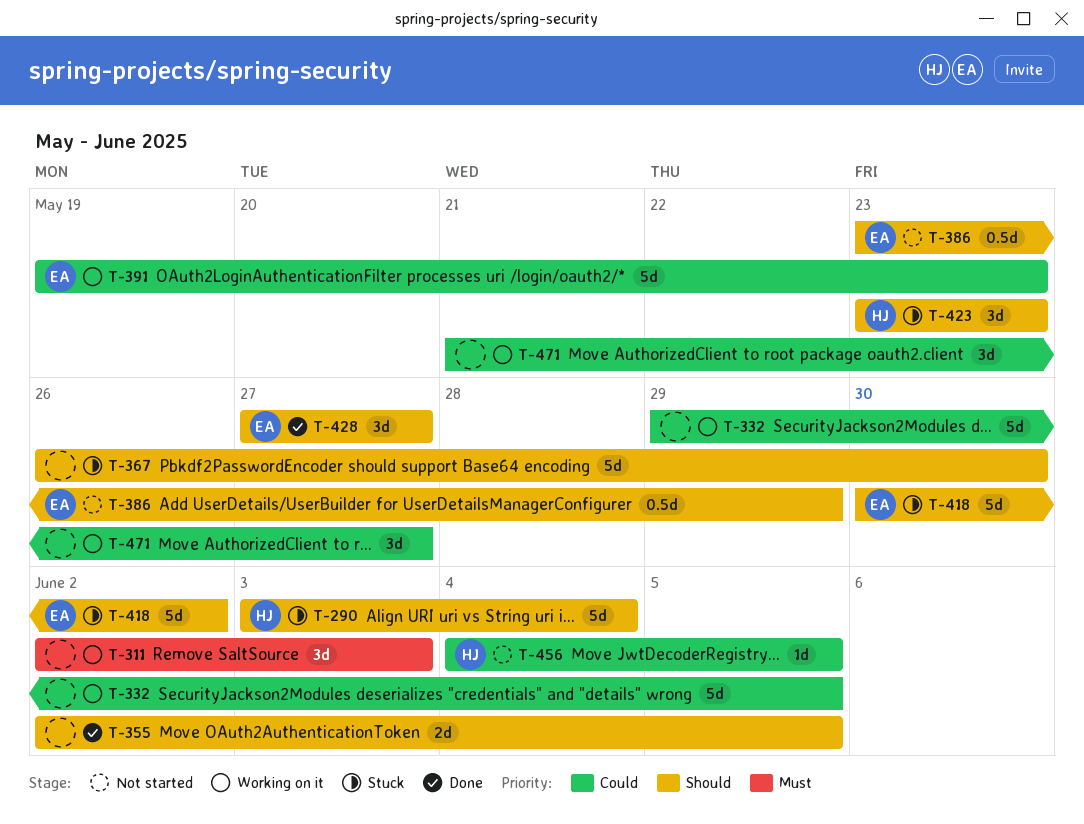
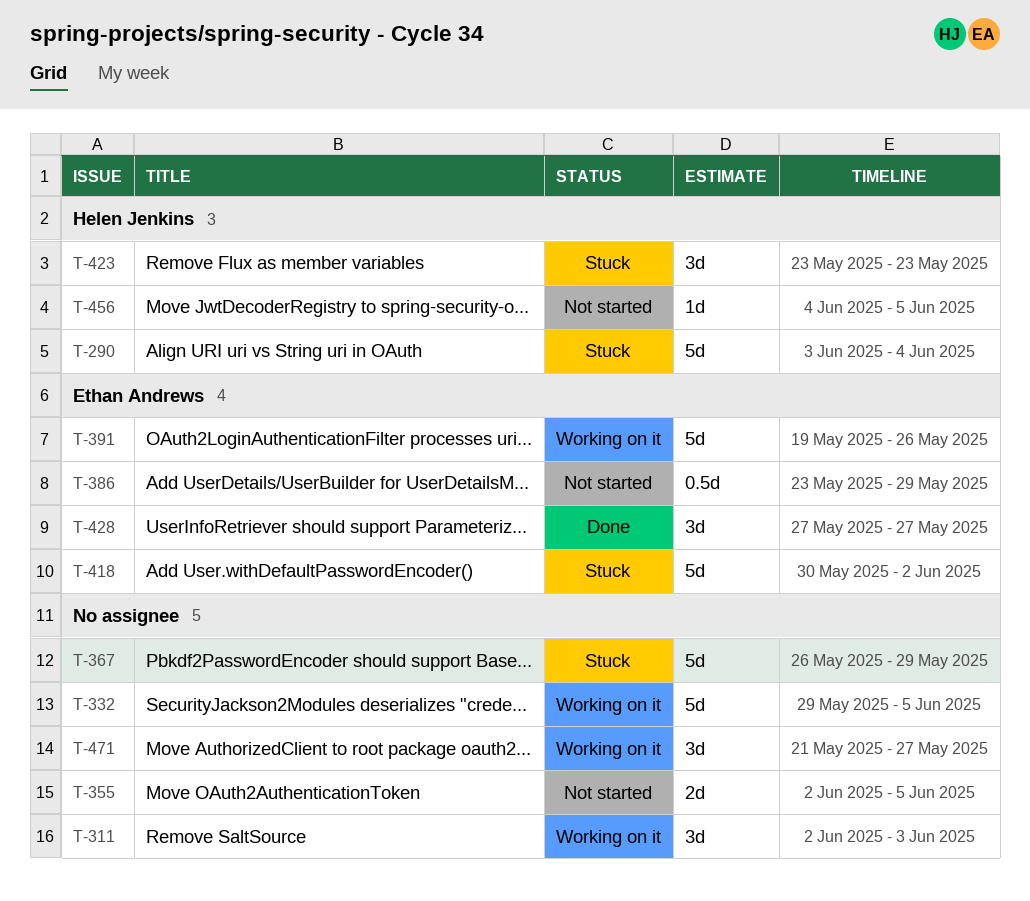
T-355, status: Done -> Not started
T-367, due: May 30 -> May 29
T-391, due: May 23 -> May 26

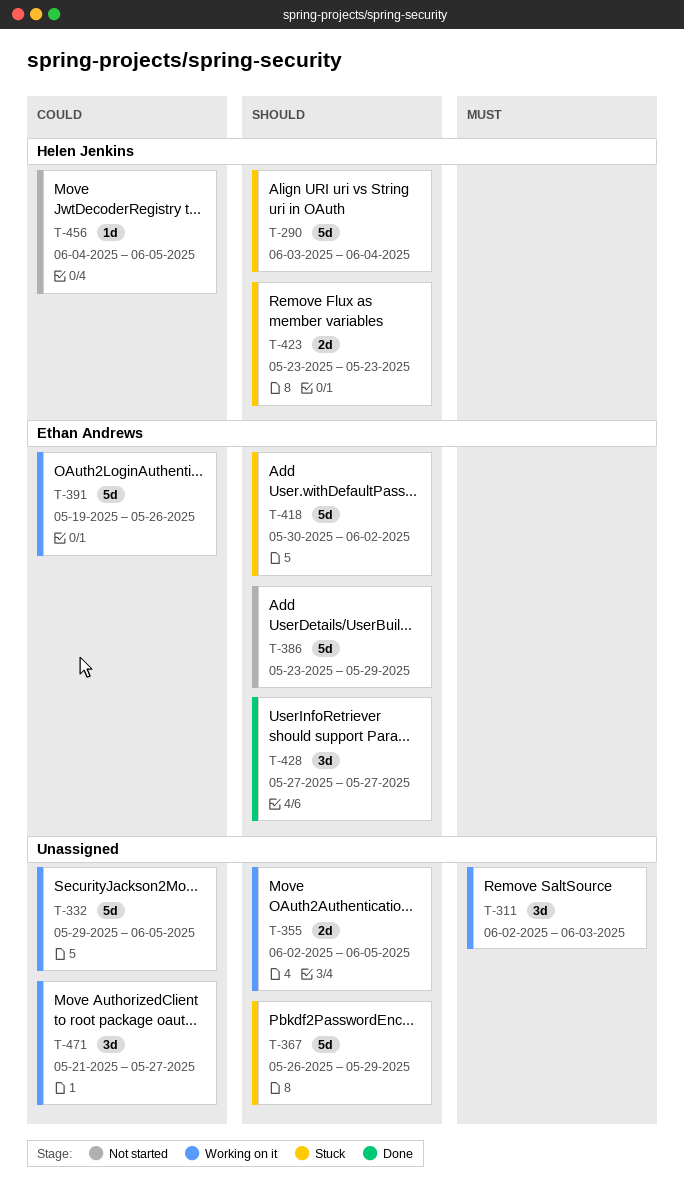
T-355, status: Not started -> Working on it
T-386, estimate: 0.5d -> 5d
T-423, estimate: 3d -> 2d

